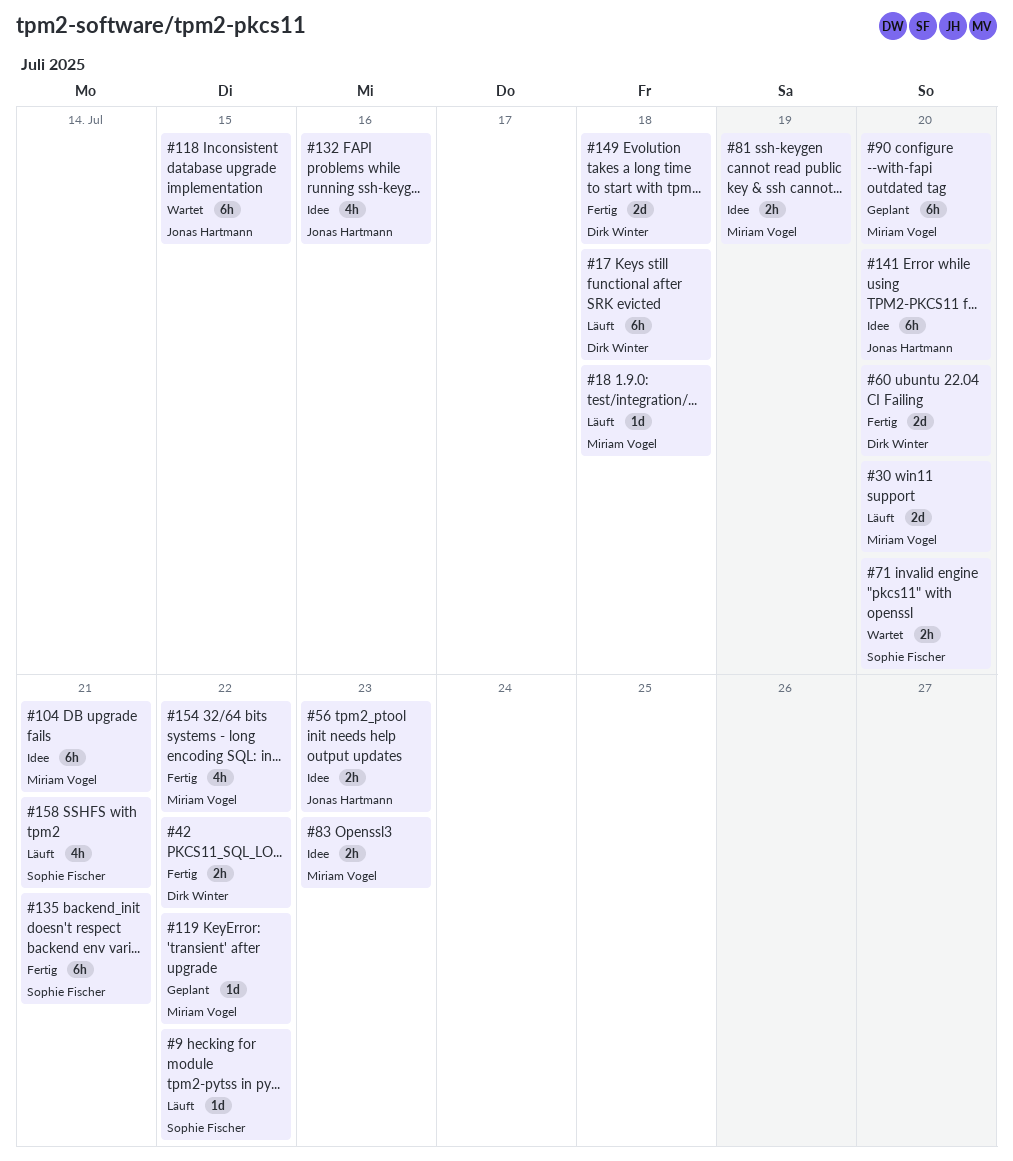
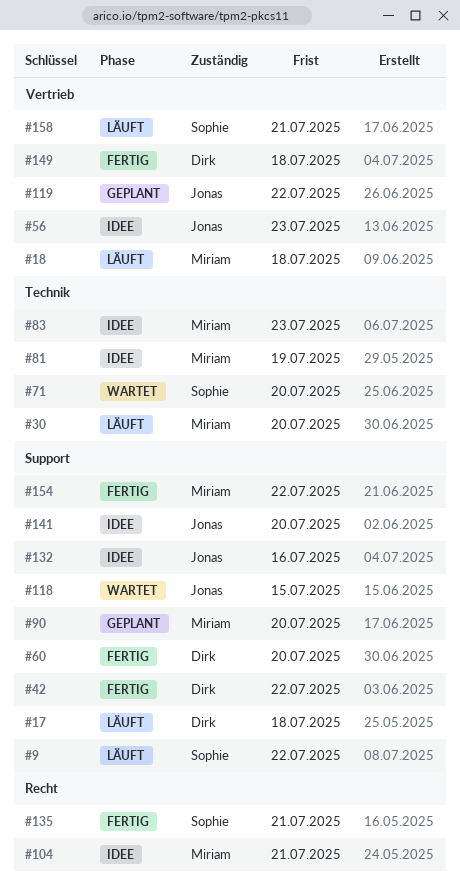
#119, owner: Miriam Vogel -> Jonas Hartmann

